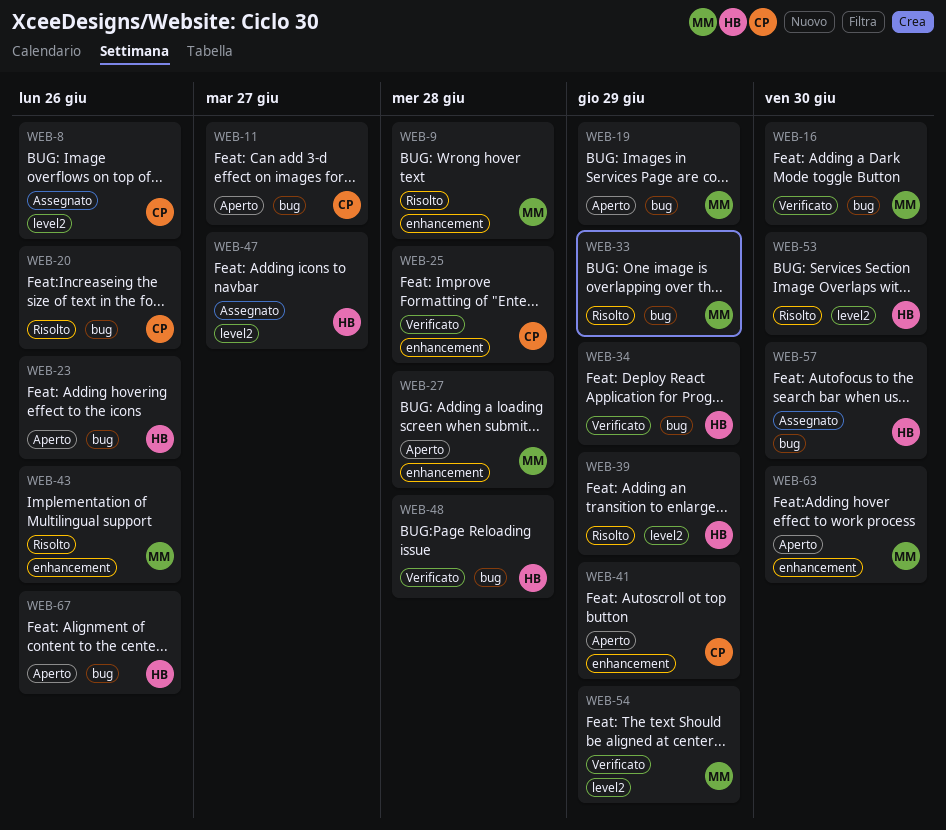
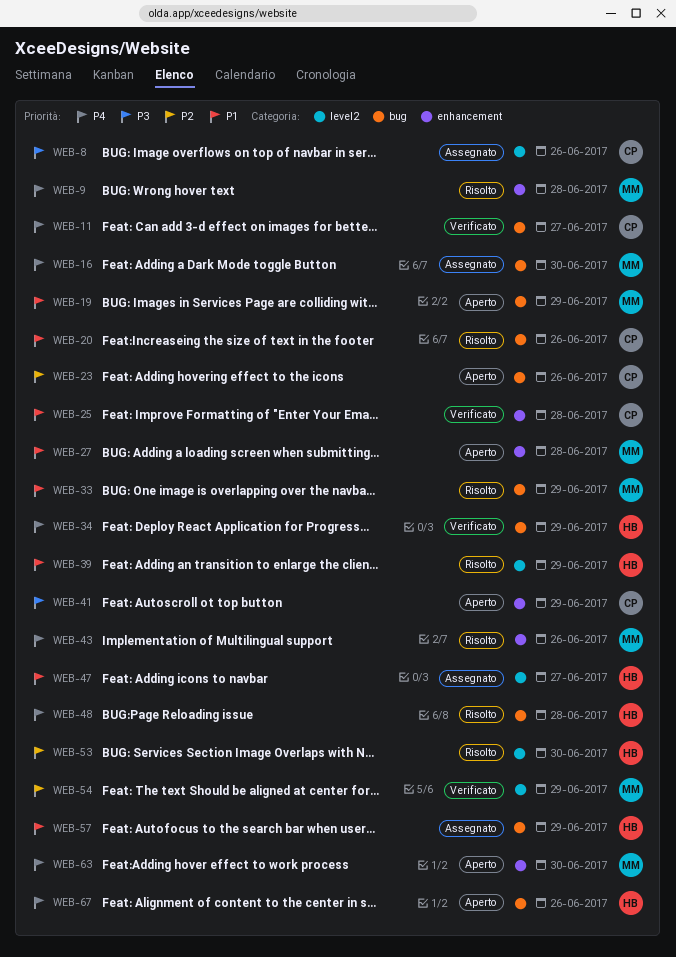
WEB-11, status: Aperto -> Verificato
WEB-16, status: Verificato -> Assegnato
WEB-23, owner: HB -> CP
WEB-48, status: Verificato -> Risolto
WEB-57, due: Jun 30 -> Jun 29

